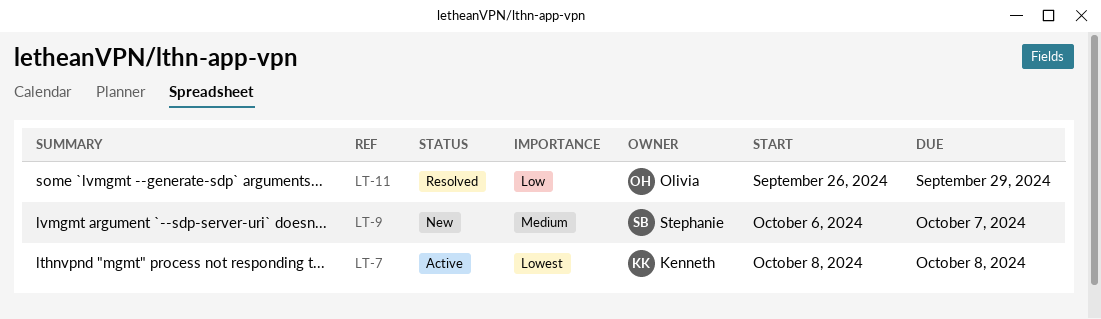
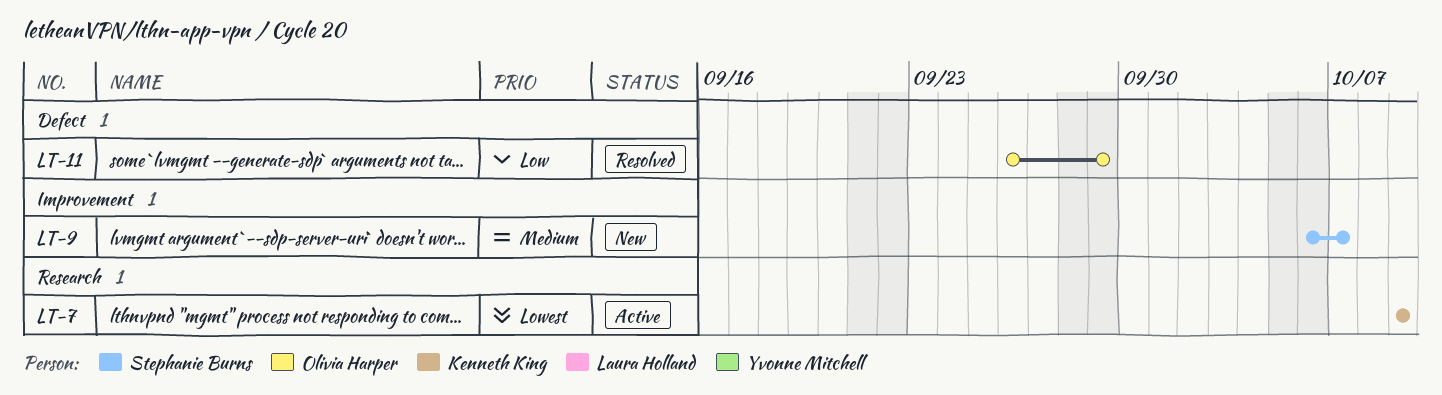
LT-7, start: Oct 8 -> Oct 9
LT-7, due: Oct 8 -> Oct 9

